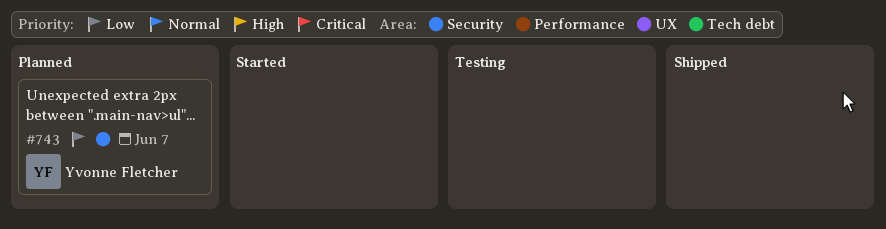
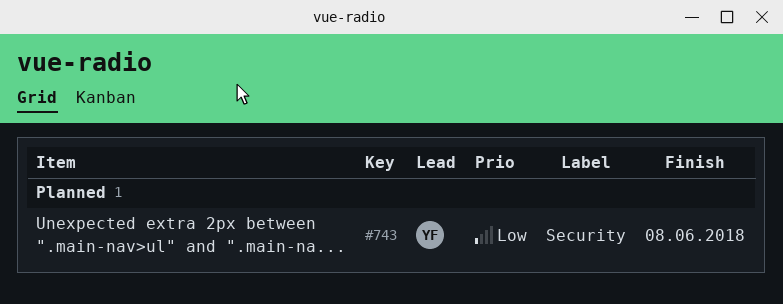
#743, due: Jun 7 -> Jun 8

